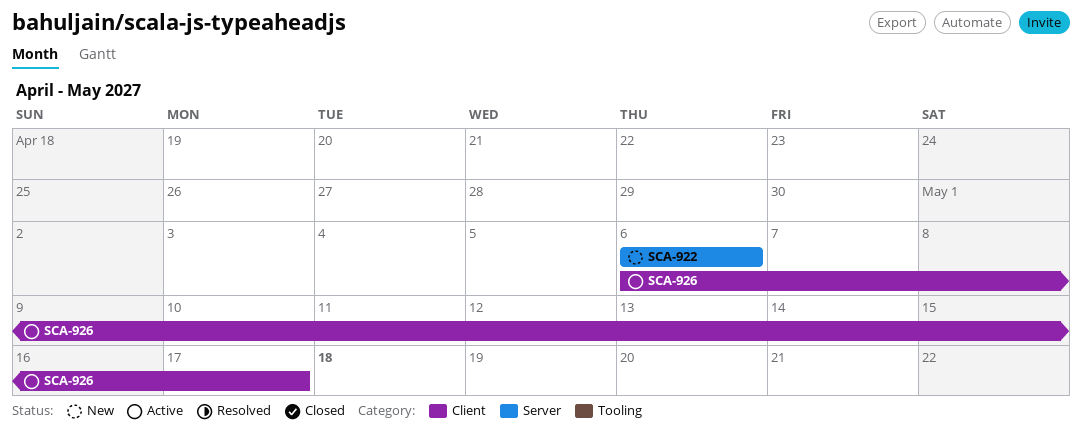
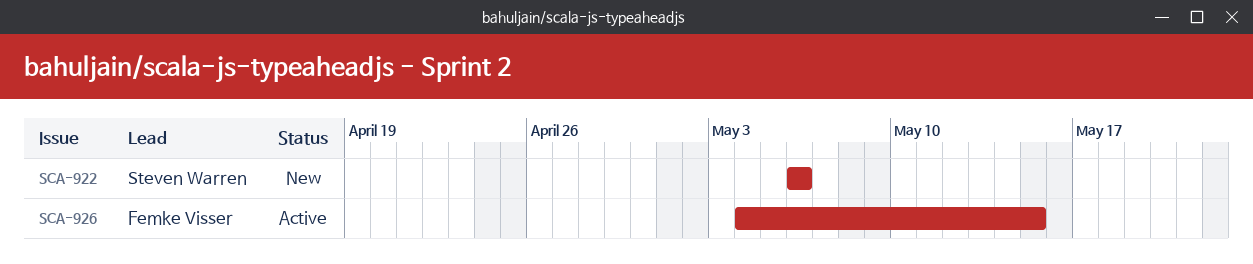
SCA-926, start: May 6 -> May 4
SCA-926, due: May 17 -> May 15

